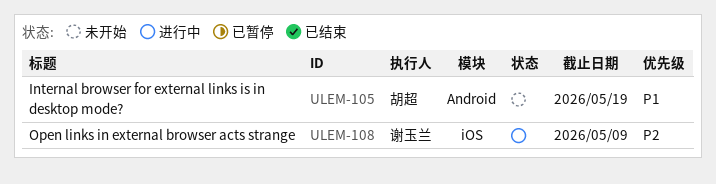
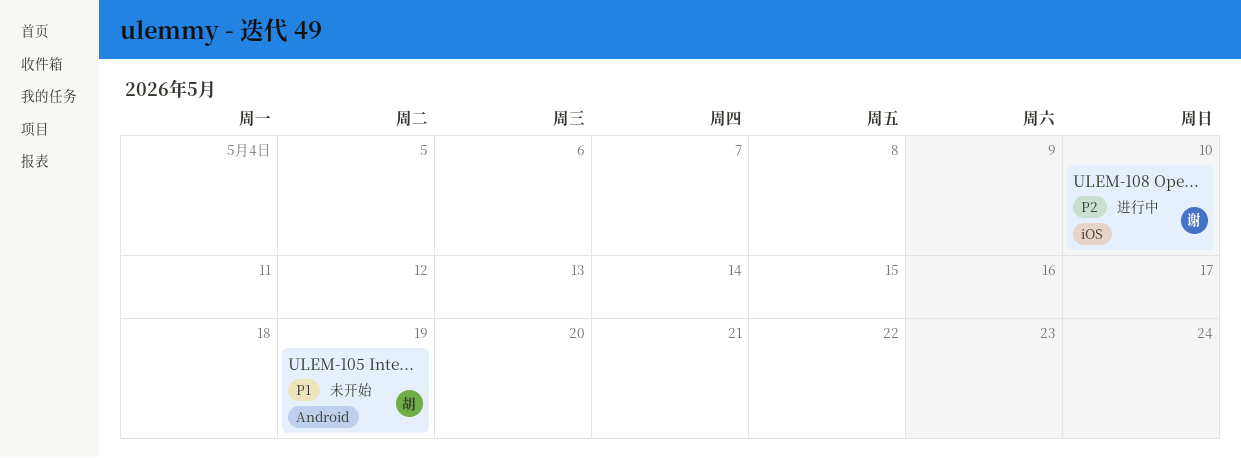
ULEM-108, due: May 9 -> May 10

